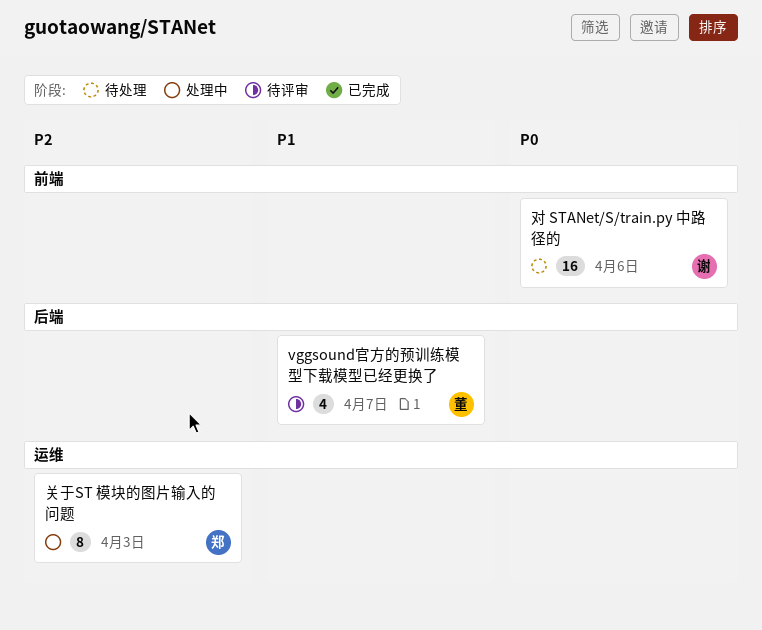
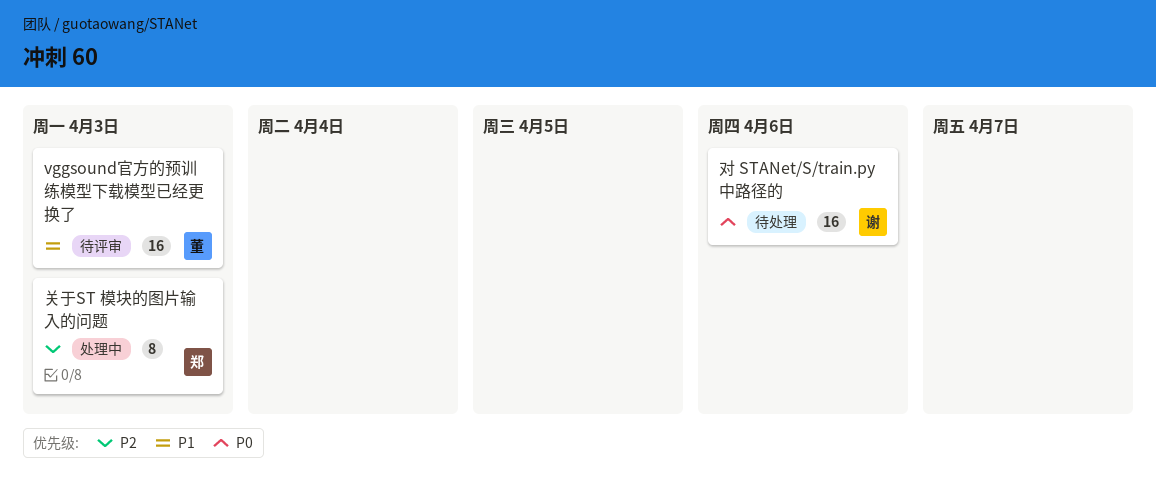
vggsound官方的预训练模型下载模型已经更换了, estimate: 4 -> 16
vggsound官方的预训练模型下载模型已经更换了, due: Apr 7 -> Apr 3

